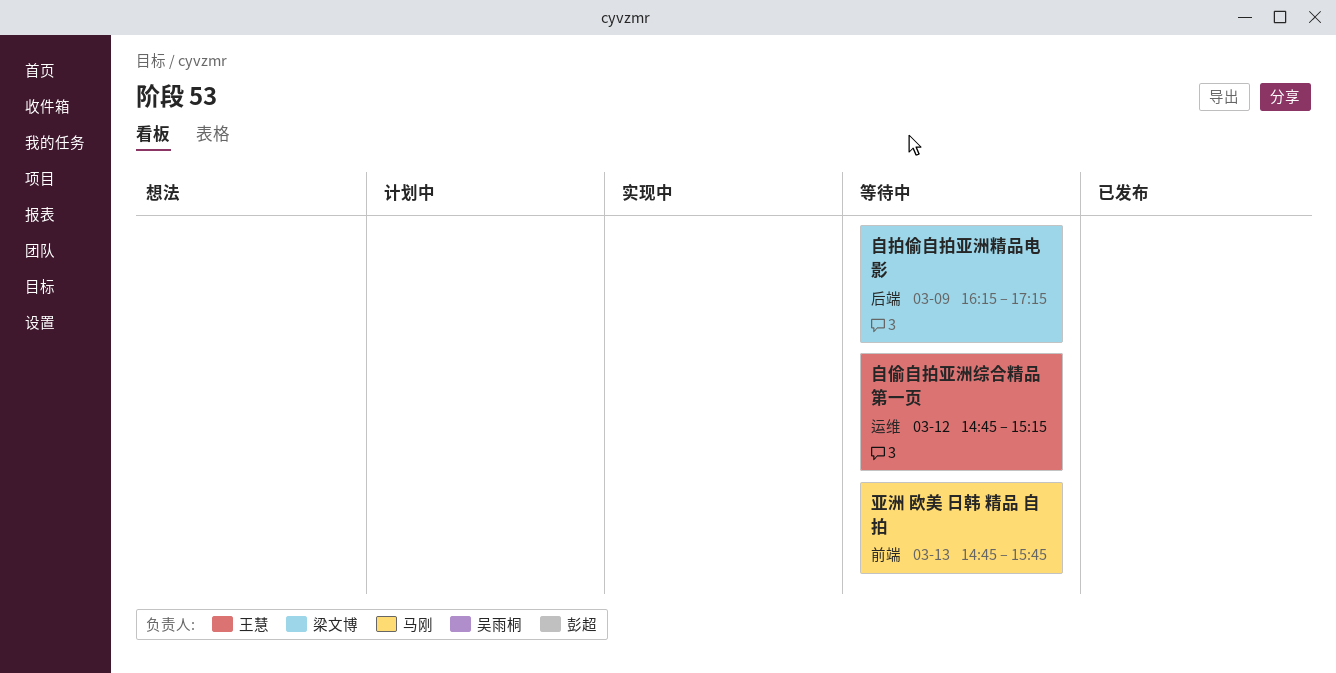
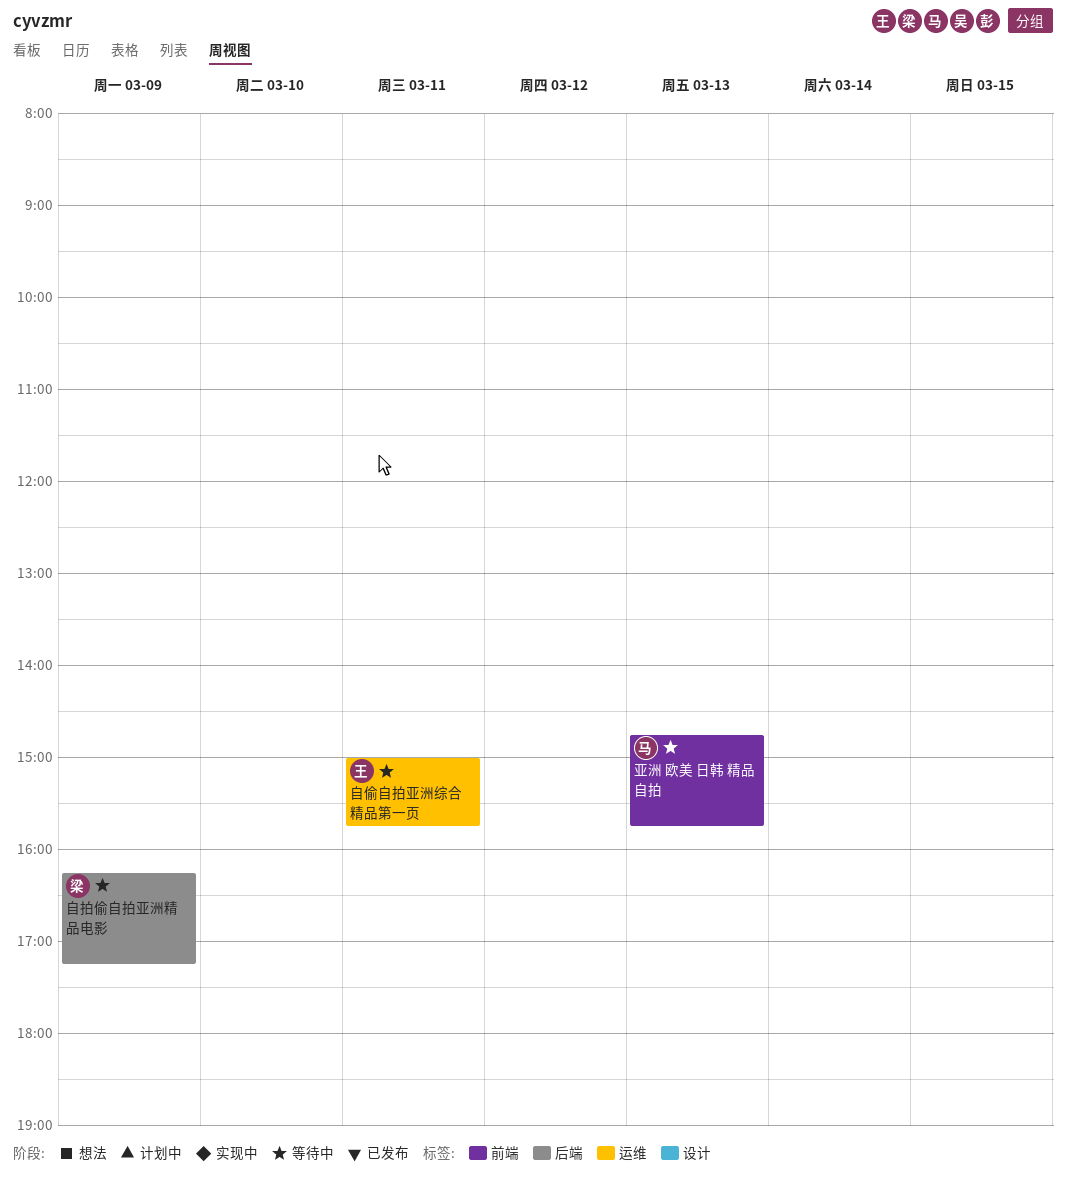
自偷自拍亚洲综合精品第一页, day: Mar 12 -> Mar 11
自偷自拍亚洲综合精品第一页, begins: 14:45 -> 15:00
自偷自拍亚洲综合精品第一页, ends: 15:15 -> 15:45

